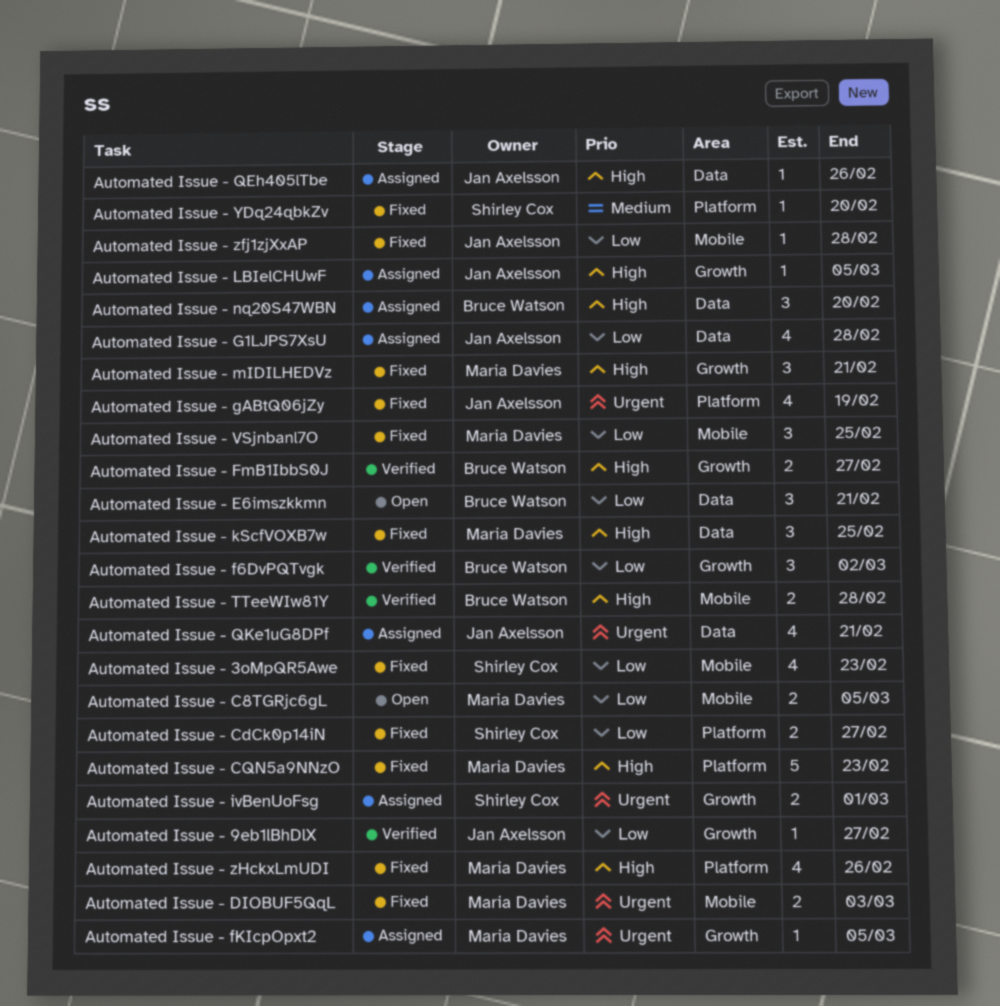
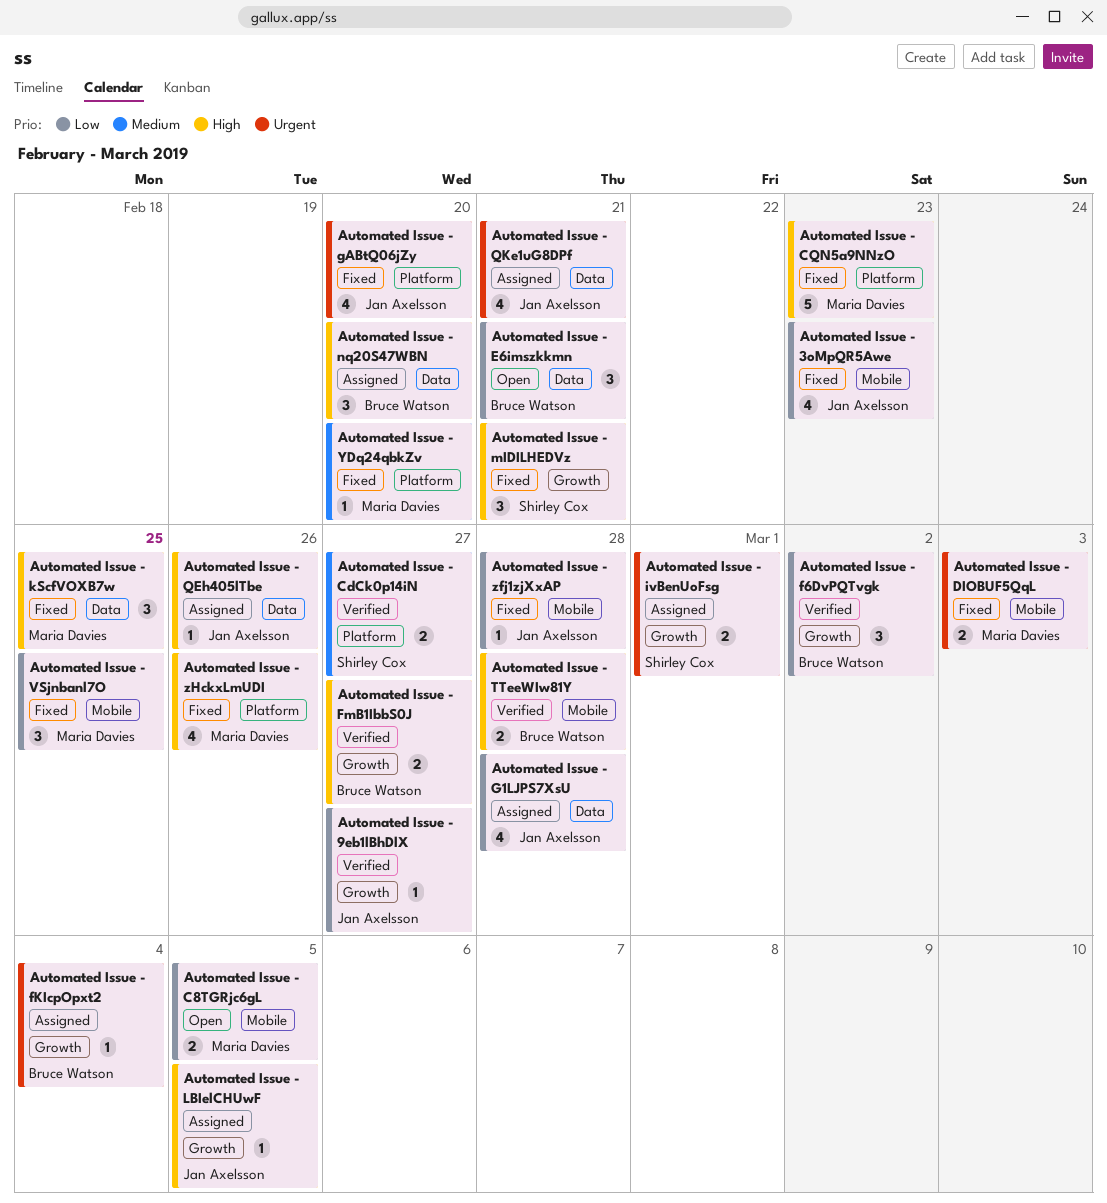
Automated Issue - 3oMpQR5Awe, owner: Shirley Cox -> Jan Axelsson
Automated Issue - CdCk0p14iN, status: Fixed -> Verified
Automated Issue - CdCk0p14iN, priority: Low -> Medium
Automated Issue - fKIcpOpxt2, owner: Maria Davies -> Bruce Watson
Automated Issue - fKIcpOpxt2, due: Mar 5 -> Mar 4
Automated Issue - gABtQ06jZy, due: Feb 19 -> Feb 20
Automated Issue - mIDILHEDVz, owner: Maria Davies -> Shirley Cox
Automated Issue - YDq24qbkZv, owner: Shirley Cox -> Maria Davies

